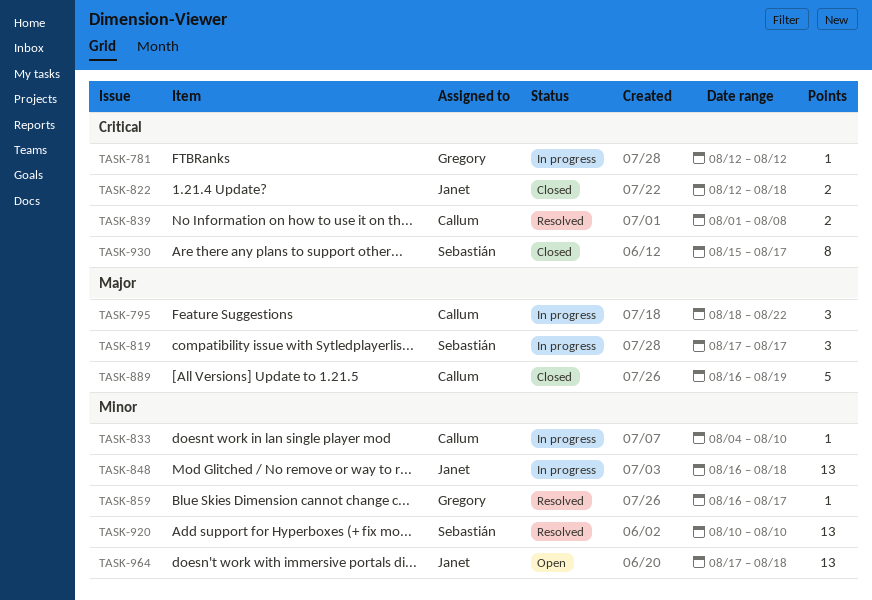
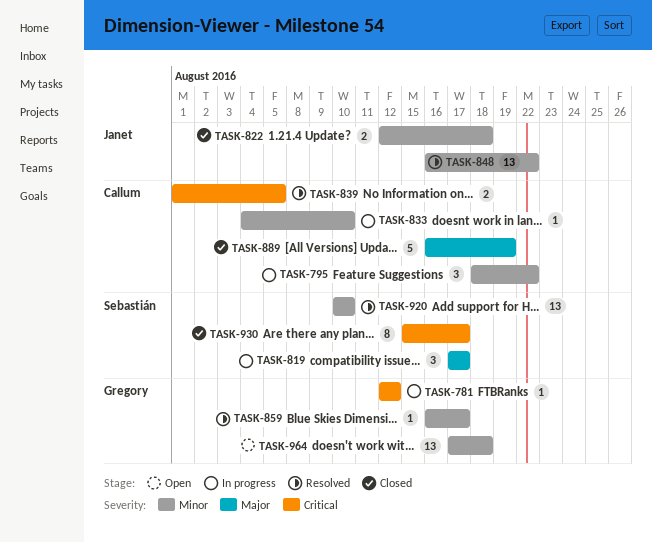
TASK-795, priority: Major -> Minor
TASK-822, priority: Critical -> Minor
TASK-839, due: Aug 8 -> Aug 5
TASK-848, status: In progress -> Resolved
TASK-848, due: Aug 18 -> Aug 22
TASK-964, owner: Janet -> Gregory

